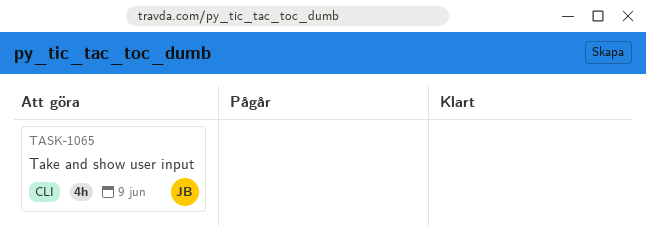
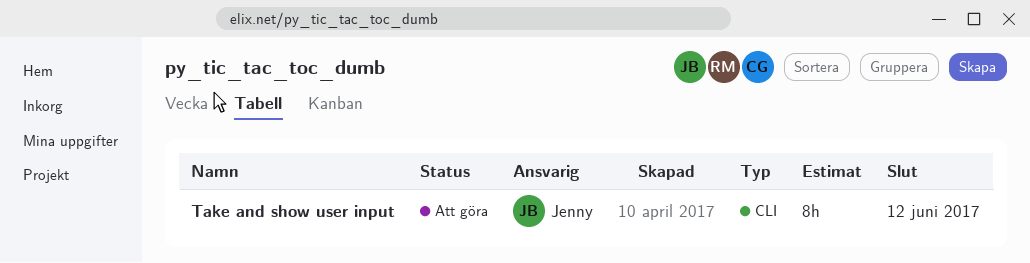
Take and show user input, estimate: 4h -> 8h
Take and show user input, due: Jun 9 -> Jun 12

